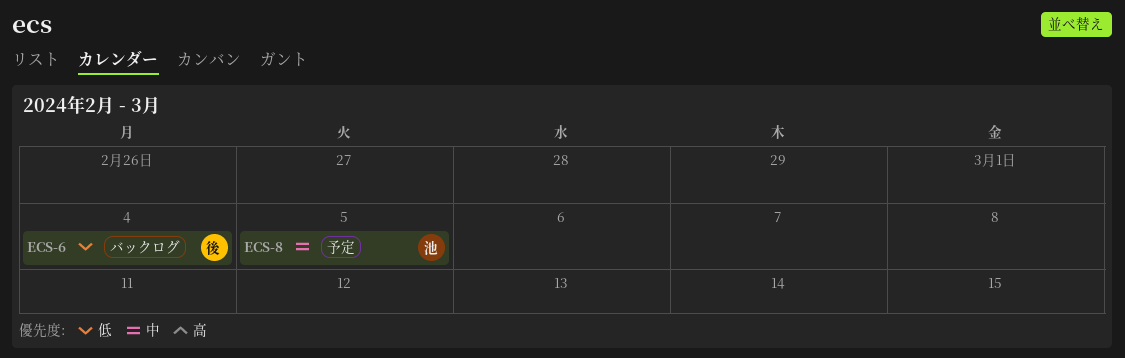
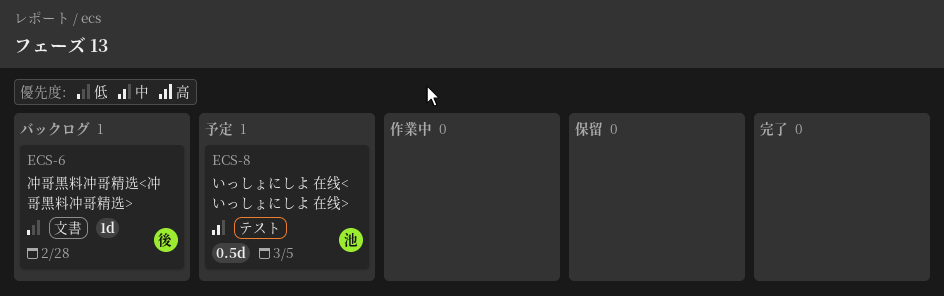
ECS-6, due: Mar 4 -> Feb 28

